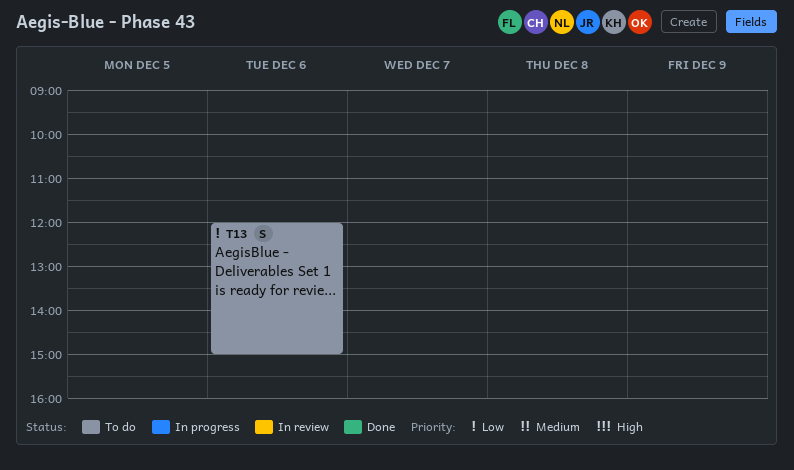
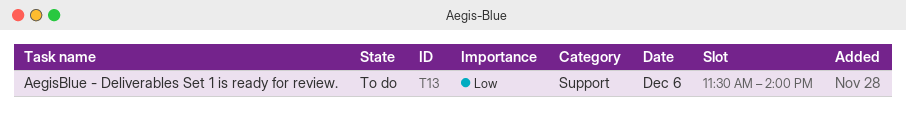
T13, begins: 12:00 -> 11:30
T13, ends: 15:00 -> 14:00

